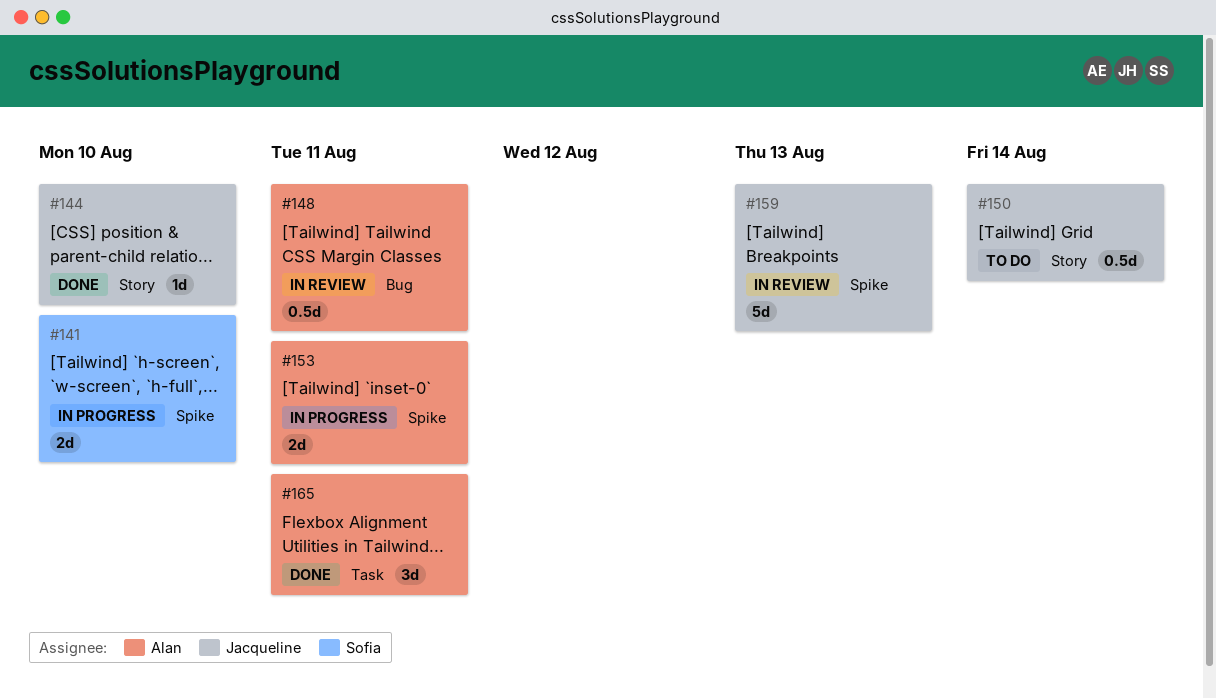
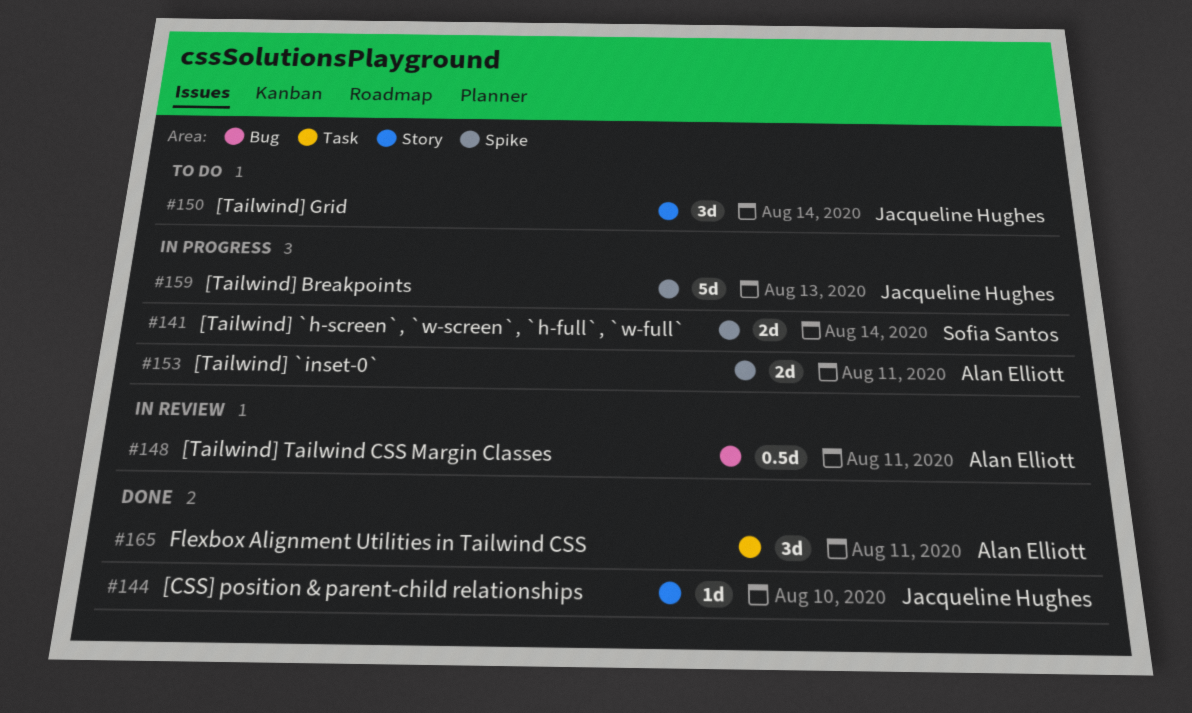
#141, due: Aug 10 -> Aug 14
#150, estimate: 0.5d -> 3d
#159, status: In review -> In progress

